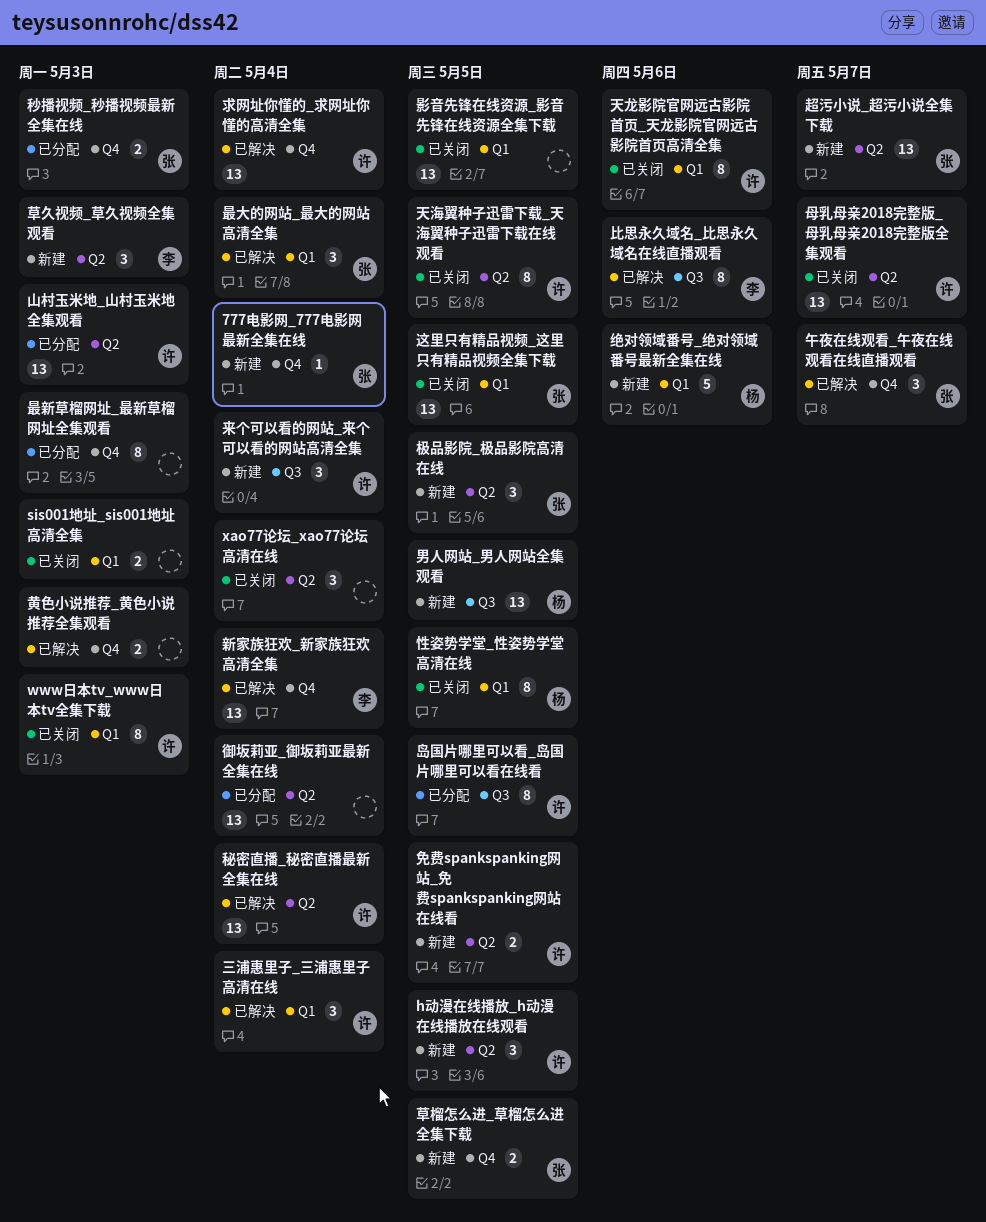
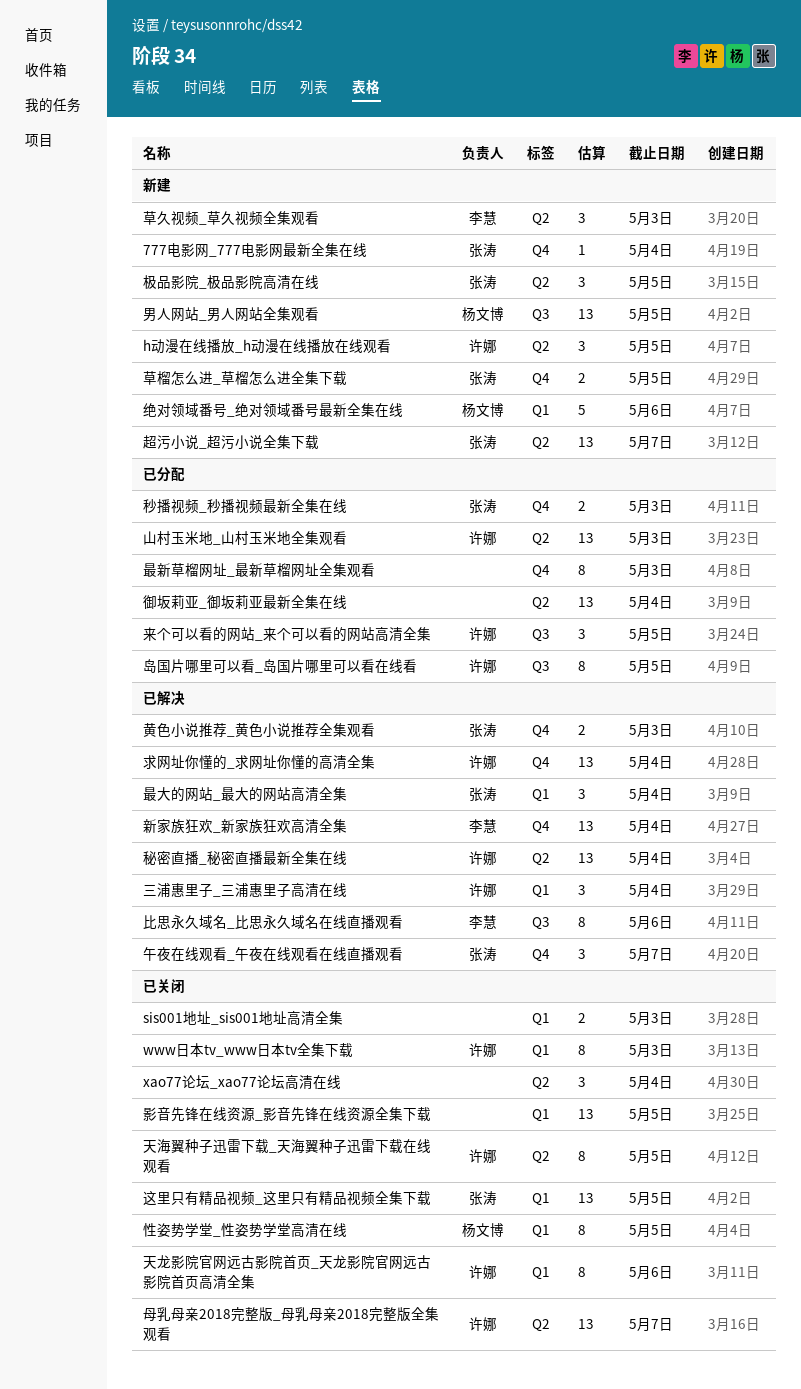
免费spankspanking网站_免费spankspanking网站在线看: present -> none
来个可以看的网站_来个可以看的网站高清全集, status: 新建 -> 已分配
来个可以看的网站_来个可以看的网站高清全集, due: May 4 -> May 5
黄色小说推荐_黄色小说推荐全集观看, owner: none -> 张涛

